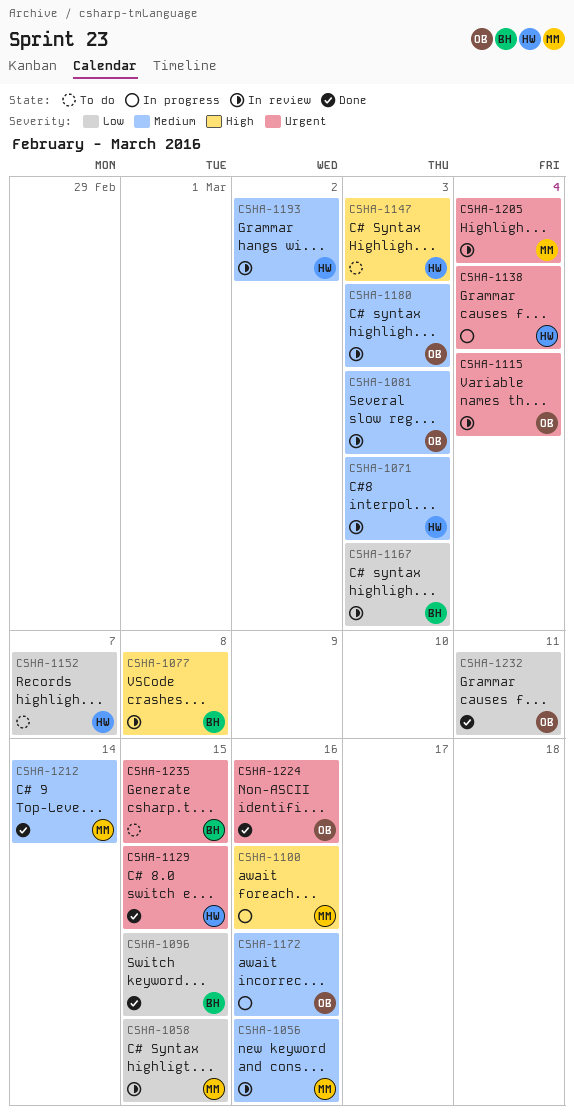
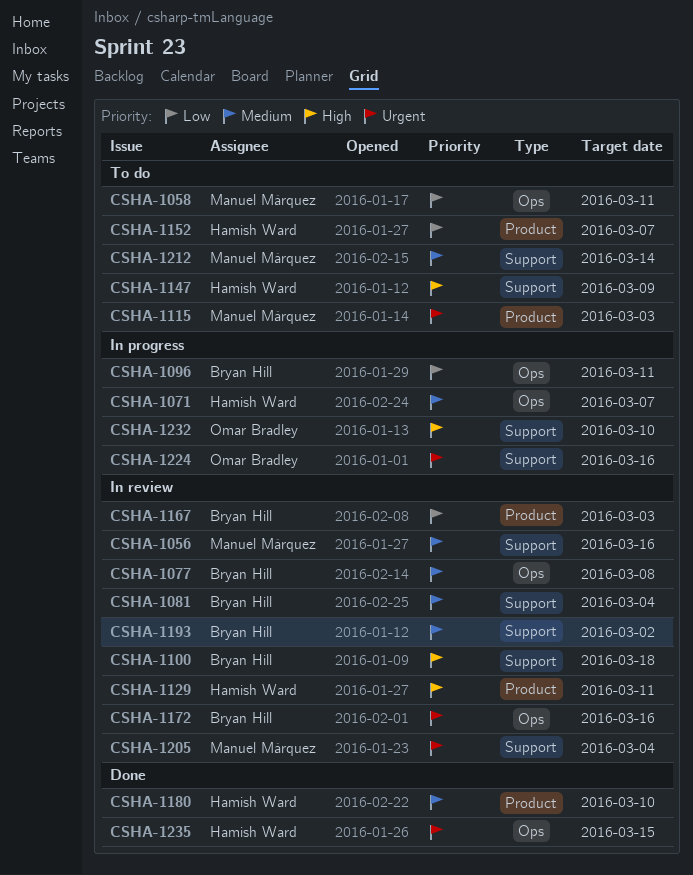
CSHA-1058, status: In review -> To do
CSHA-1058, due: Mar 15 -> Mar 11
CSHA-1071, status: In review -> In progress
CSHA-1071, due: Mar 3 -> Mar 7
CSHA-1077, priority: High -> Medium
CSHA-1081, owner: Omar Bradley -> Bryan Hill
CSHA-1081, due: Mar 3 -> Mar 4
CSHA-1096, status: Done -> In progress
CSHA-1096, due: Mar 15 -> Mar 11
CSHA-1100, status: In progress -> In review
CSHA-1100, owner: Manuel Márquez -> Bryan Hill
CSHA-1100, due: Mar 16 -> Mar 18
CSHA-1115, status: In review -> To do
CSHA-1115, owner: Omar Bradley -> Manuel Márquez
CSHA-1115, due: Mar 4 -> Mar 3
CSHA-1129, status: Done -> In review
CSHA-1129, priority: Urgent -> High
CSHA-1129, due: Mar 15 -> Mar 11
CSHA-1138: present -> none
CSHA-1147, due: Mar 3 -> Mar 9
CSHA-1172, status: In progress -> In review
CSHA-1172, owner: Omar Bradley -> Bryan Hill
CSHA-1172, priority: Medium -> Urgent
CSHA-1180, status: In review -> Done
CSHA-1180, owner: Omar Bradley -> Hamish Ward
CSHA-1180, due: Mar 3 -> Mar 10
CSHA-1193, owner: Hamish Ward -> Bryan Hill
CSHA-1212, status: Done -> To do
CSHA-1224, status: Done -> In progress
CSHA-1232, status: Done -> In progress
CSHA-1232, priority: Low -> High
CSHA-1232, due: Mar 11 -> Mar 10
CSHA-1235, status: To do -> Done
CSHA-1235, owner: Bryan Hill -> Hamish Ward

